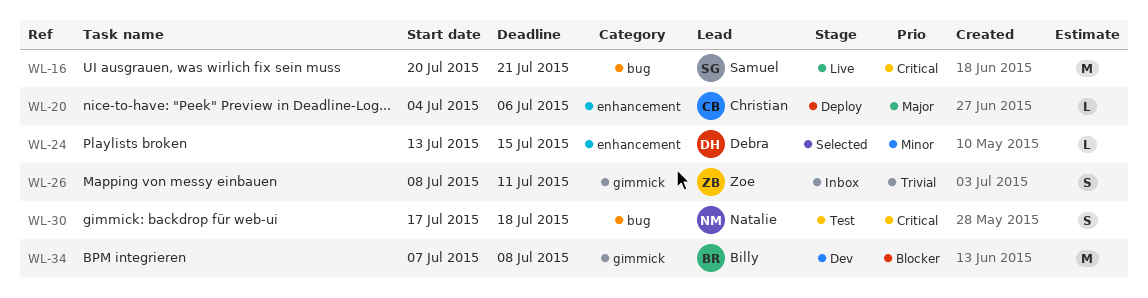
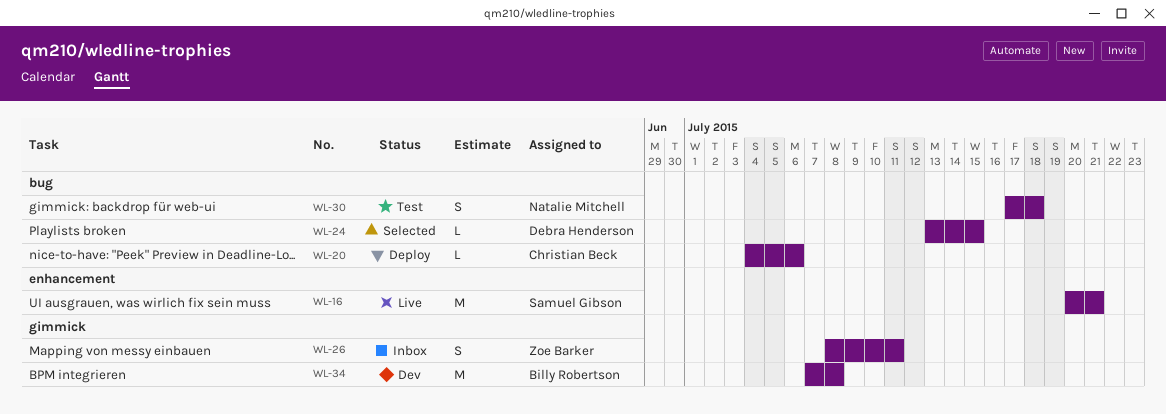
WL-16, label: bug -> enhancement
WL-20, label: enhancement -> bug
WL-24, label: enhancement -> bug

